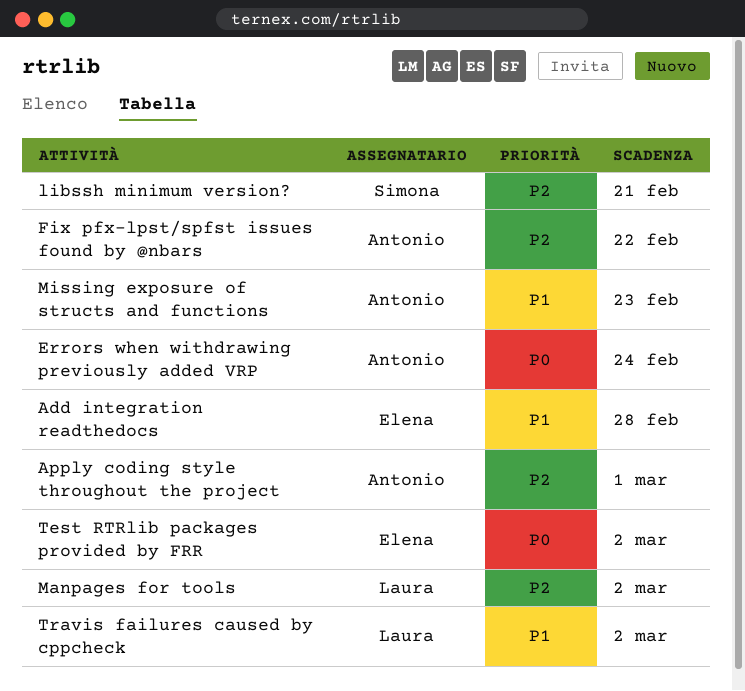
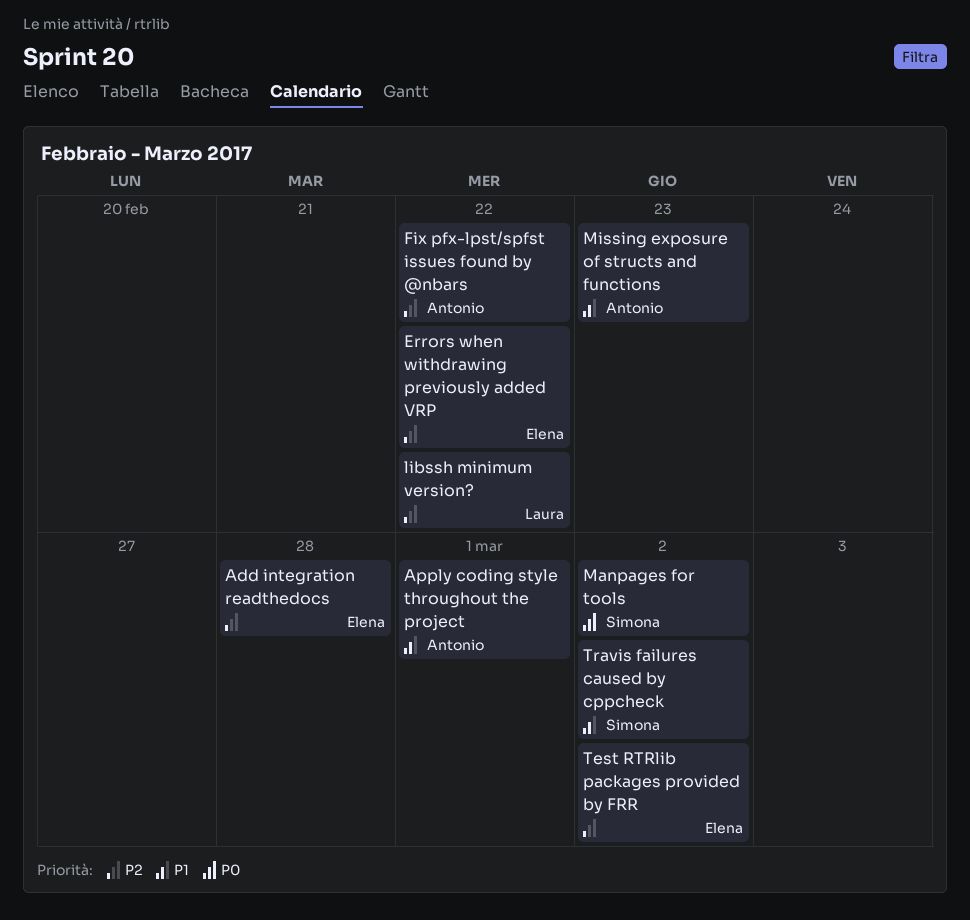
Add integration readthedocs, priority: P1 -> P2
Apply coding style throughout the project, priority: P2 -> P1
Errors when withdrawing previously added VRP, owner: Antonio -> Elena
Errors when withdrawing previously added VRP, priority: P0 -> P2
Errors when withdrawing previously added VRP, due: Feb 24 -> Feb 22
libssh minimum version?, owner: Simona -> Laura
libssh minimum version?, due: Feb 21 -> Feb 22
Manpages for tools, owner: Laura -> Simona
Manpages for tools, priority: P2 -> P0
Test RTRlib packages provided by FRR, priority: P0 -> P2
Travis failures caused by cppcheck, owner: Laura -> Simona

